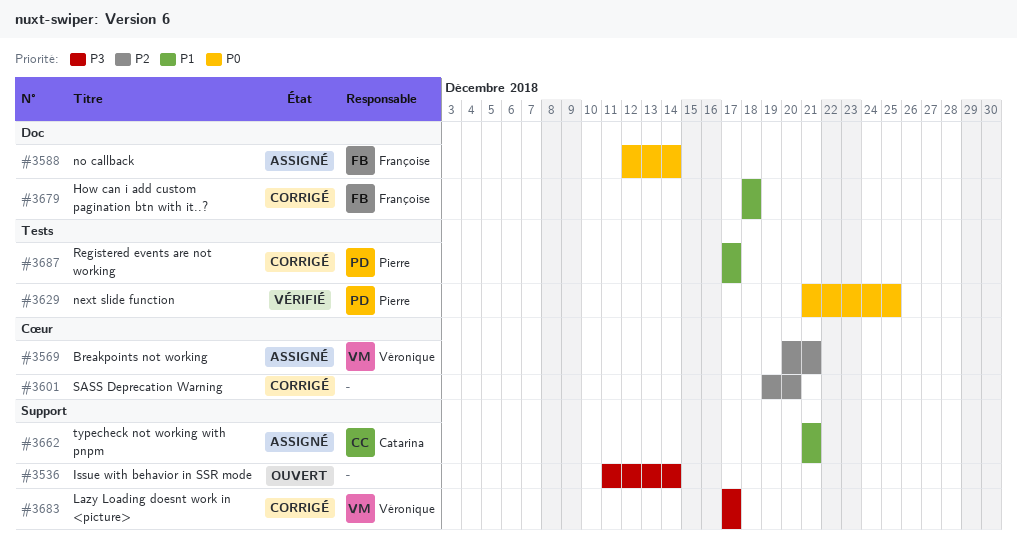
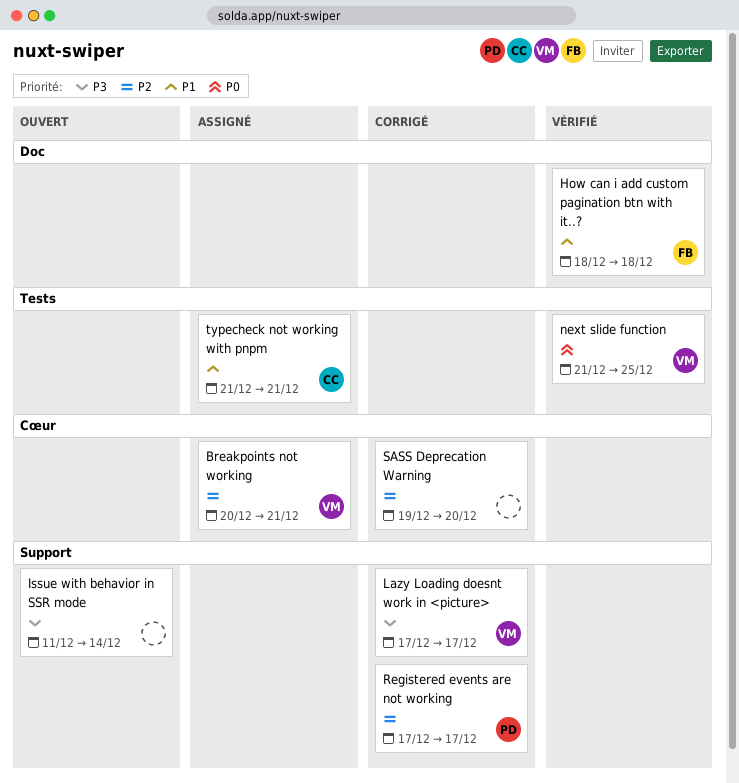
How can i add custom pagination btn with it..?, status: Corrigé -> Vérifié
next slide function, owner: Pierre -> Véronique
no callback: present -> none
Registered events are not working, priority: P1 -> P2
Registered events are not working, label: Tests -> Support
typecheck not working with pnpm, label: Support -> Tests

